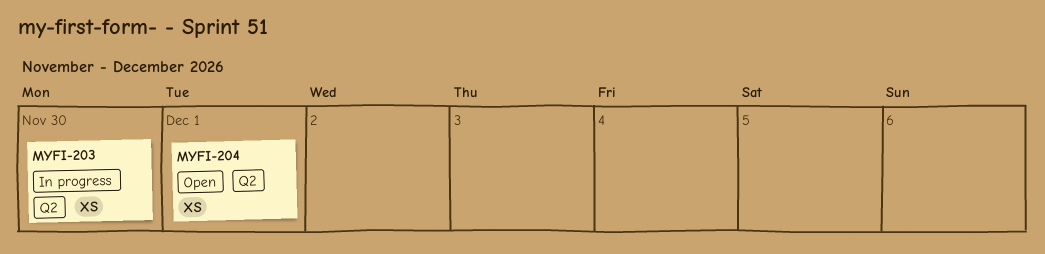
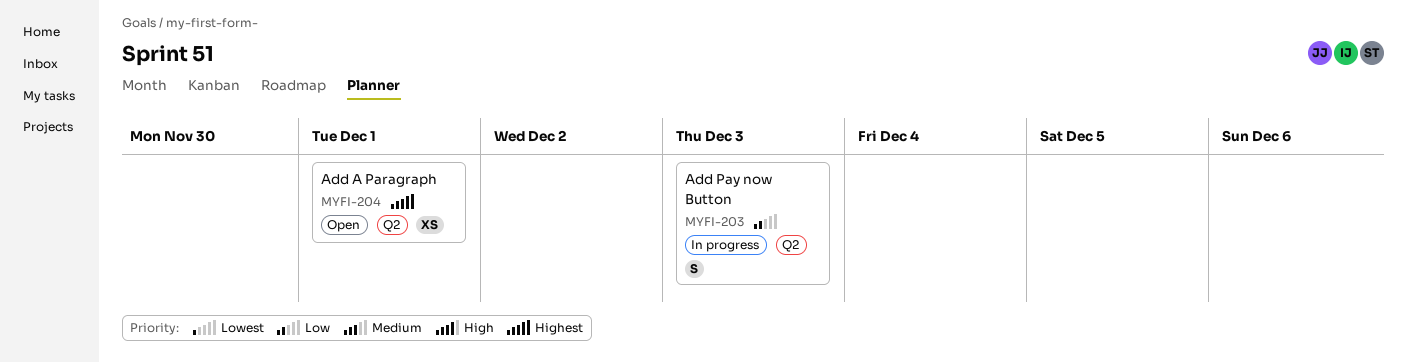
MYFI-203, estimate: XS -> S
MYFI-203, due: Nov 30 -> Dec 3

